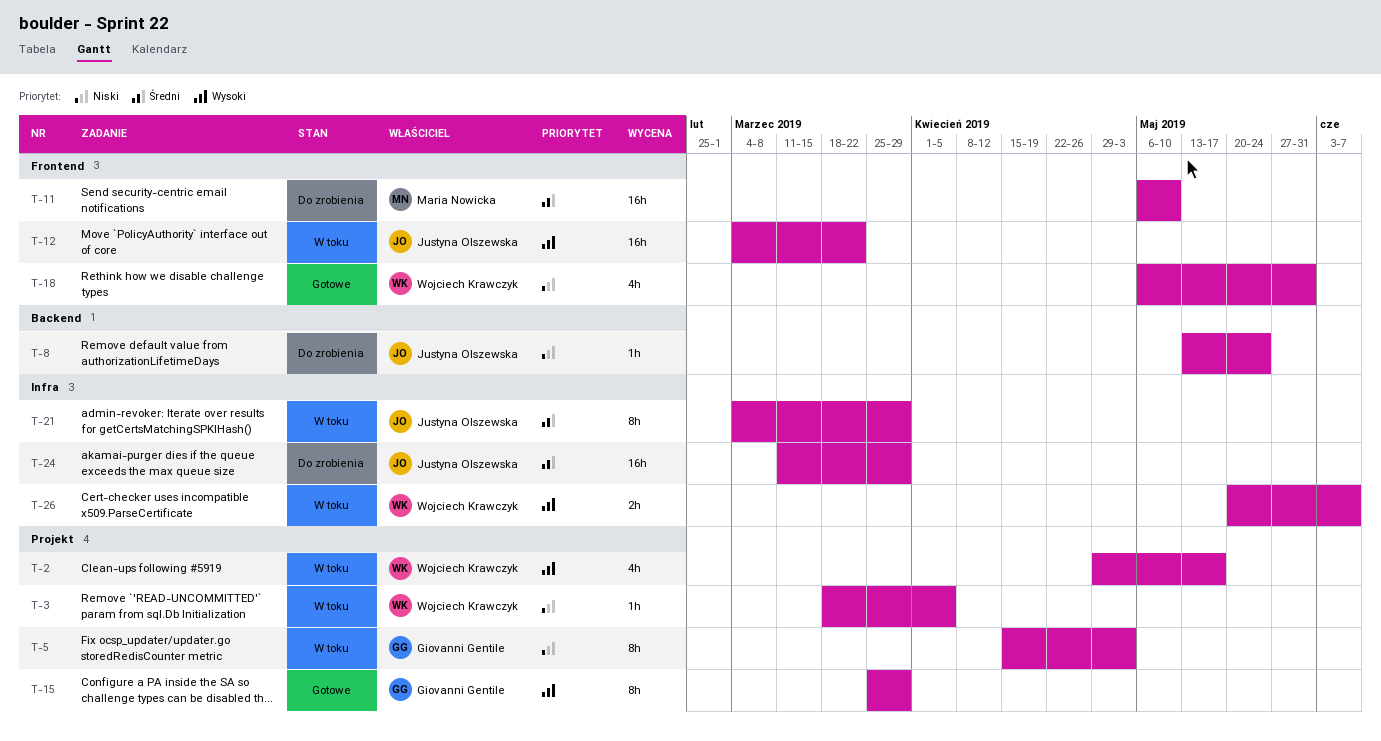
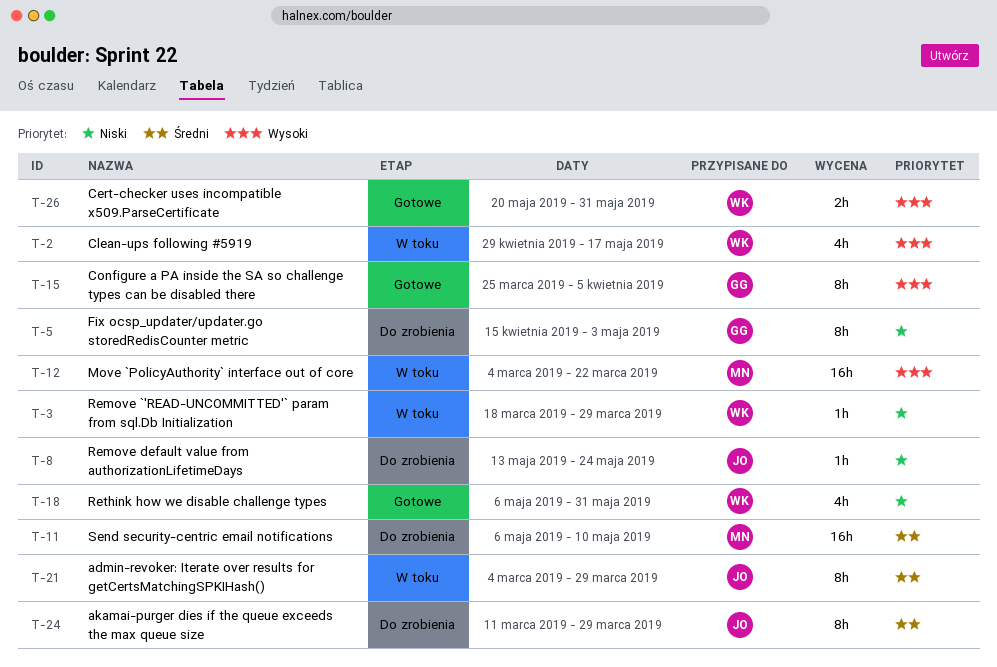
T-3, due: Apr 5 -> Mar 29
T-5, status: W toku -> Do zrobienia
T-12, owner: Justyna Olszewska -> Maria Nowicka
T-15, due: Mar 29 -> Apr 5
T-24, estimate: 16h -> 8h
T-26, status: W toku -> Gotowe
T-26, due: Jun 7 -> May 31

